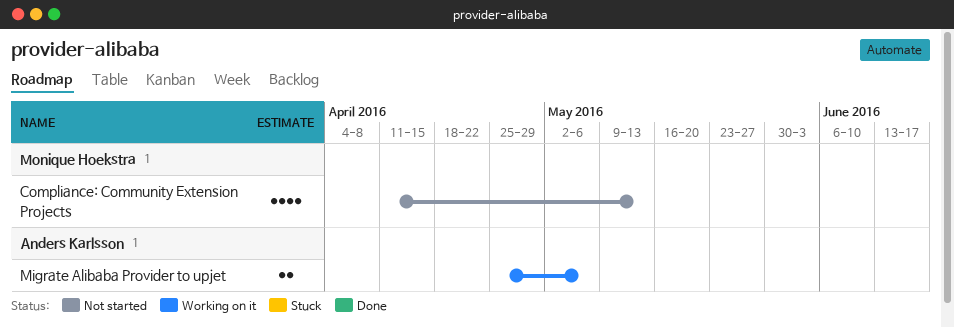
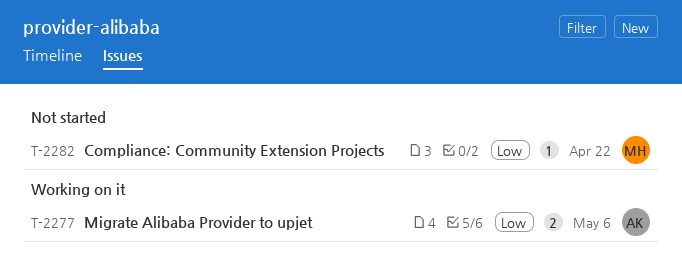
Compliance: Community Extension Projects, estimate: 4 -> 1
Compliance: Community Extension Projects, due: May 13 -> Apr 22

